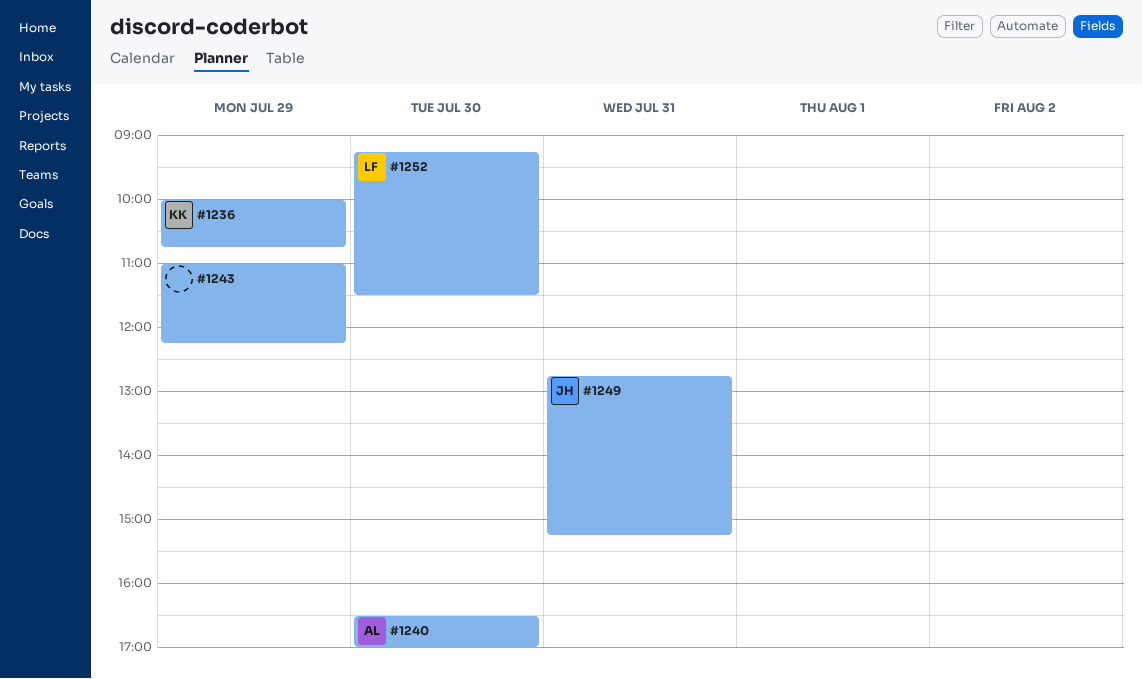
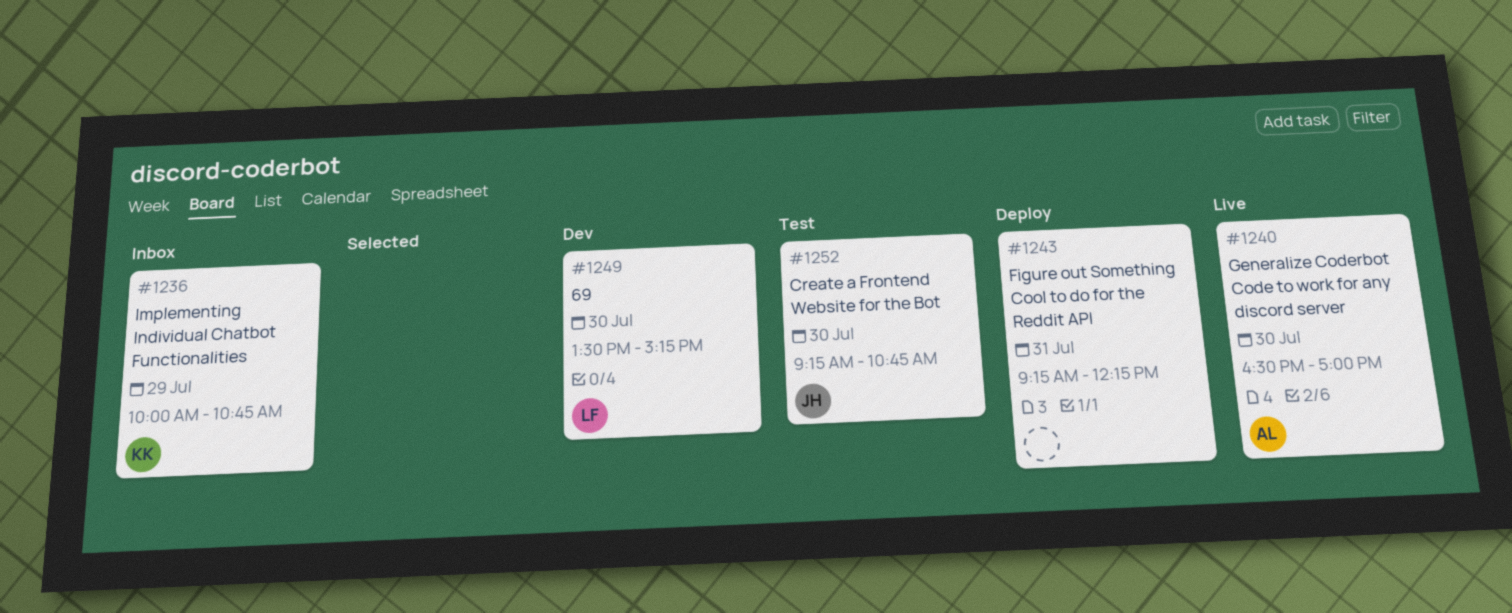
#1243, day: Jul 29 -> Jul 31
#1243, begins: 11:00 -> 09:15
#1249, owner: JH -> LF
#1249, day: Jul 31 -> Jul 30
#1249, begins: 12:45 -> 13:30
#1252, owner: LF -> JH
#1252, ends: 11:30 -> 10:45

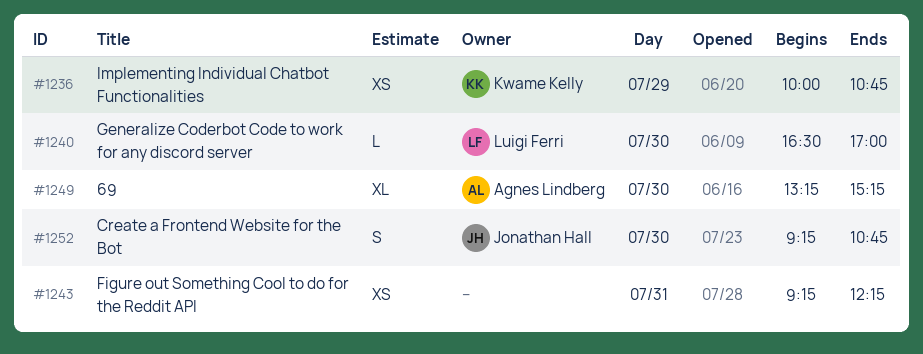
#1240, owner: Agnes Lindberg -> Luigi Ferri
#1249, owner: Luigi Ferri -> Agnes Lindberg
#1249, begins: 13:30 -> 13:15

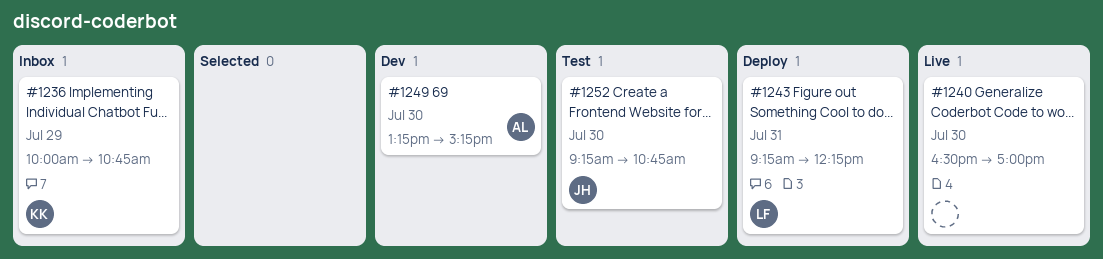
#1240, owner: Luigi Ferri -> none
#1243, owner: none -> Luigi Ferri

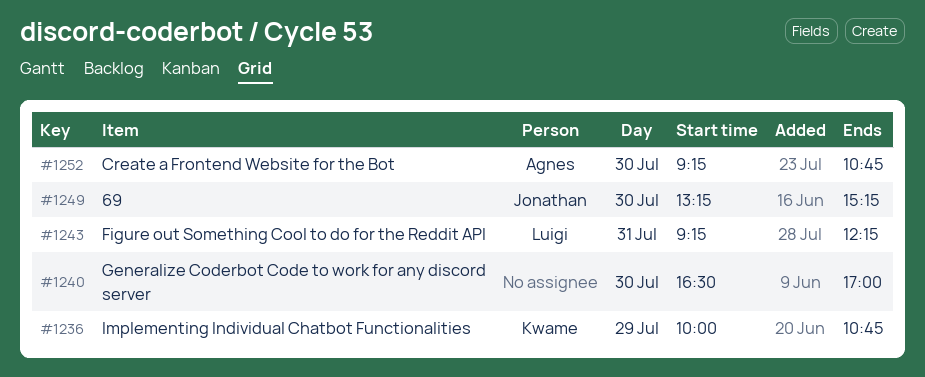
#1249, owner: Agnes -> Jonathan
#1252, owner: Jonathan -> Agnes

